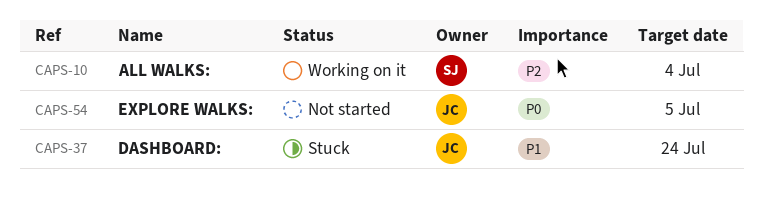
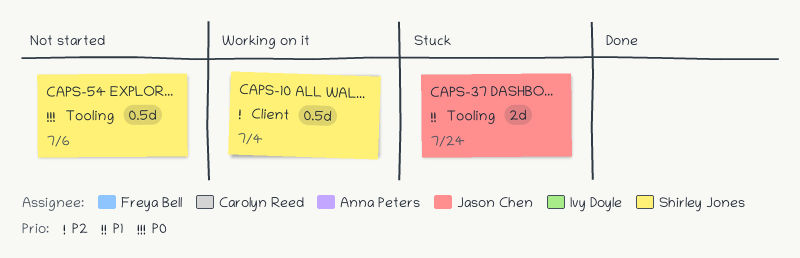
CAPS-54, owner: Jason Chen -> Shirley Jones
CAPS-54, due: Jul 5 -> Jul 6

